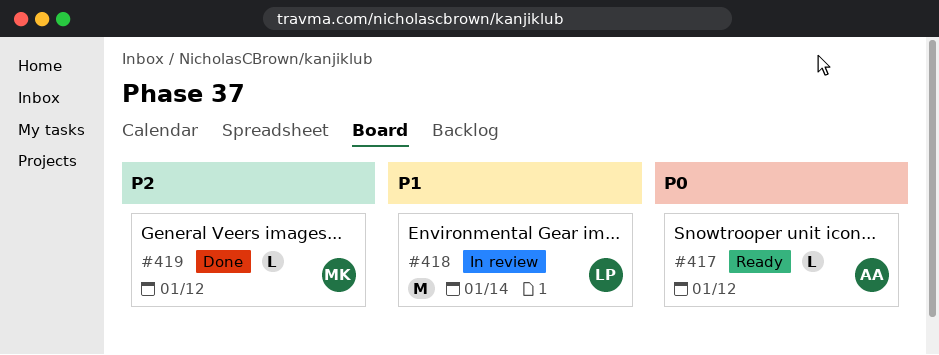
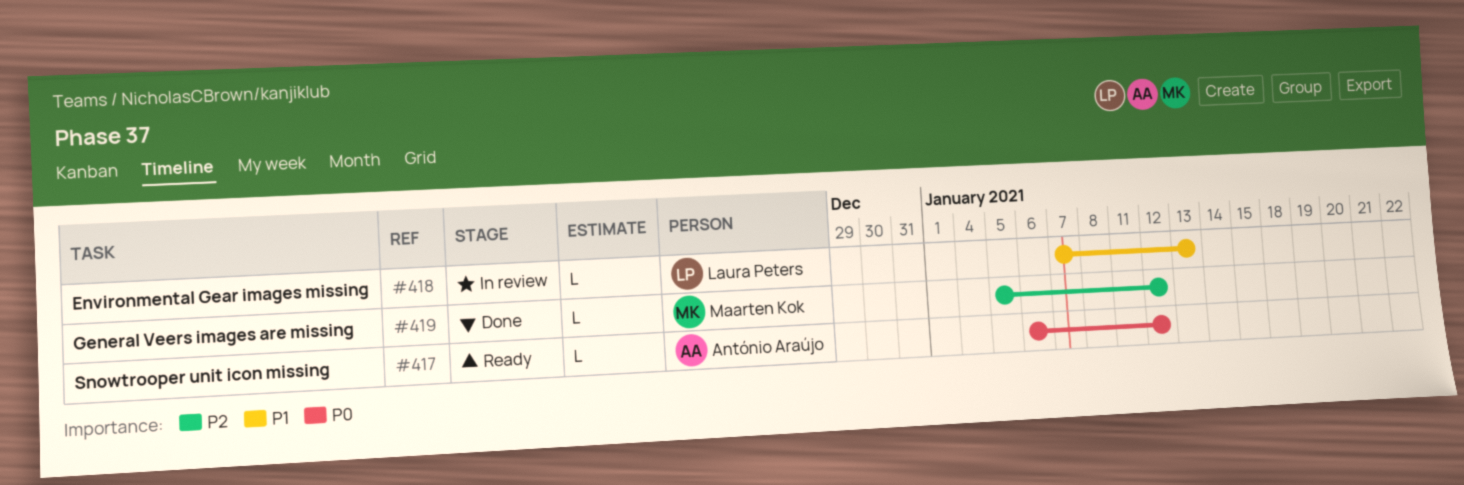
#418, estimate: M -> L
#418, due: Jan 14 -> Jan 13

